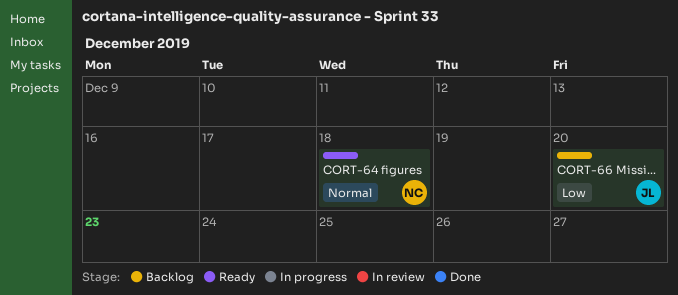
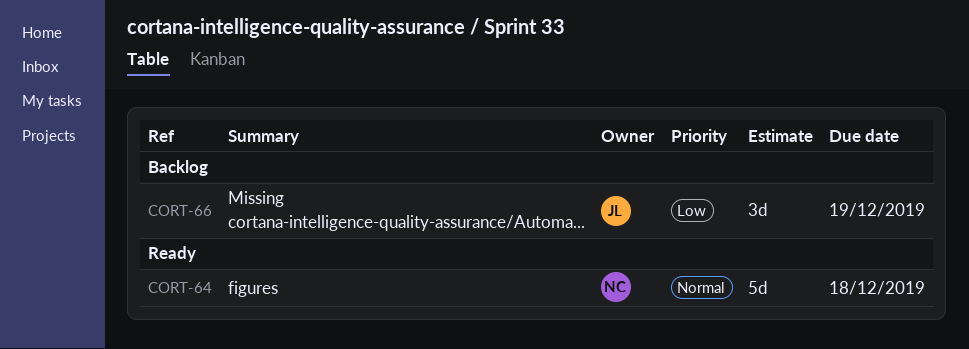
CORT-66, due: Dec 20 -> Dec 19

